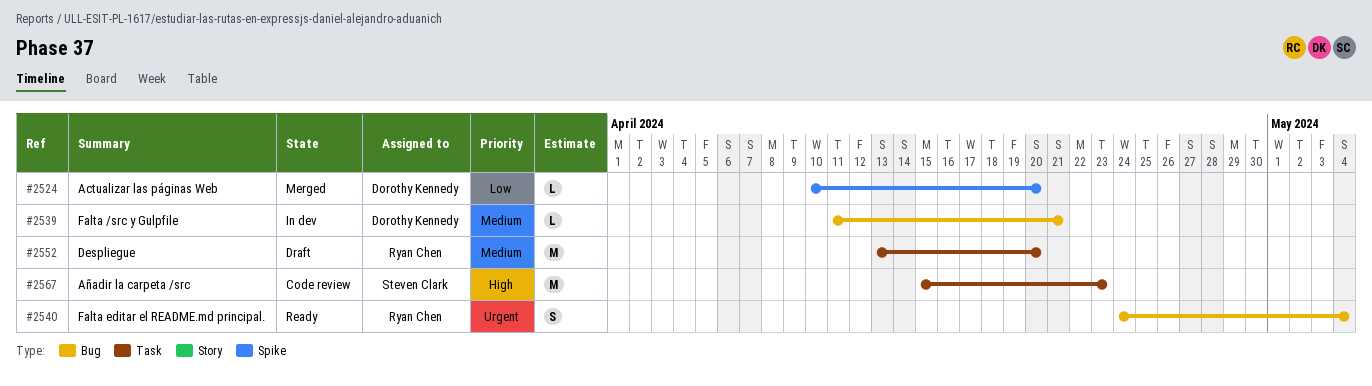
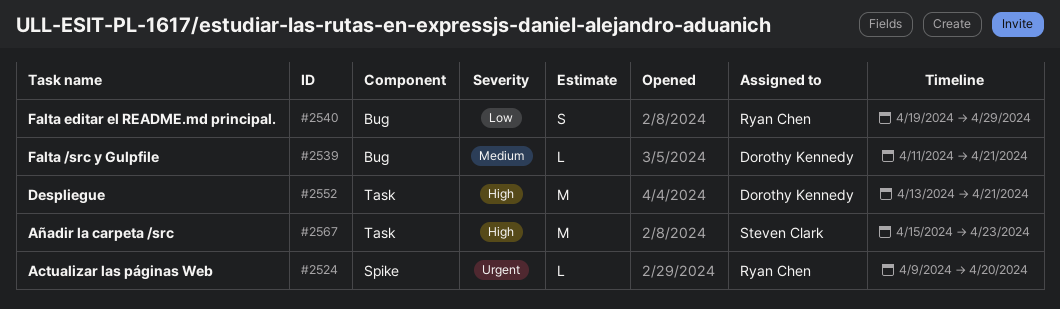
#2524, owner: Dorothy Kennedy -> Ryan Chen
#2524, priority: Low -> Urgent
#2524, start: Apr 10 -> Apr 9
#2540, priority: Urgent -> Low
#2540, start: Apr 24 -> Apr 19
#2540, due: May 4 -> Apr 29
#2552, owner: Ryan Chen -> Dorothy Kennedy
#2552, priority: Medium -> High
#2552, due: Apr 20 -> Apr 21

